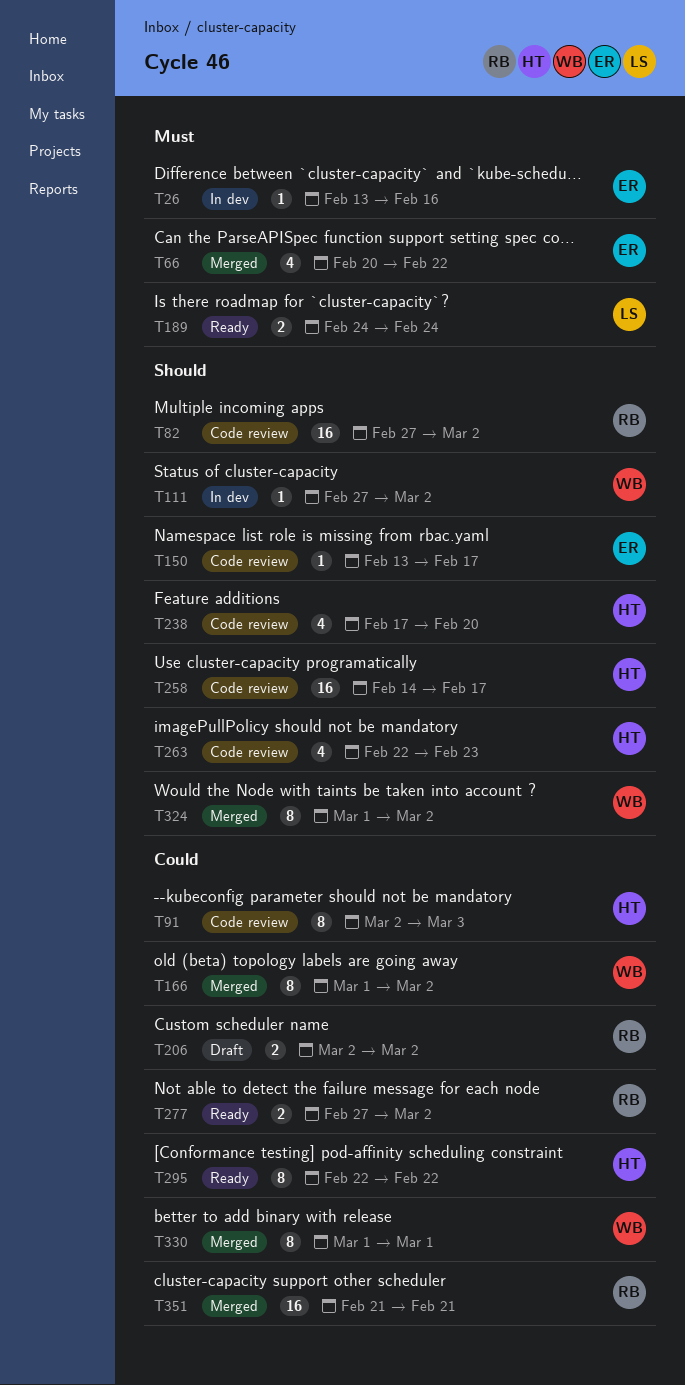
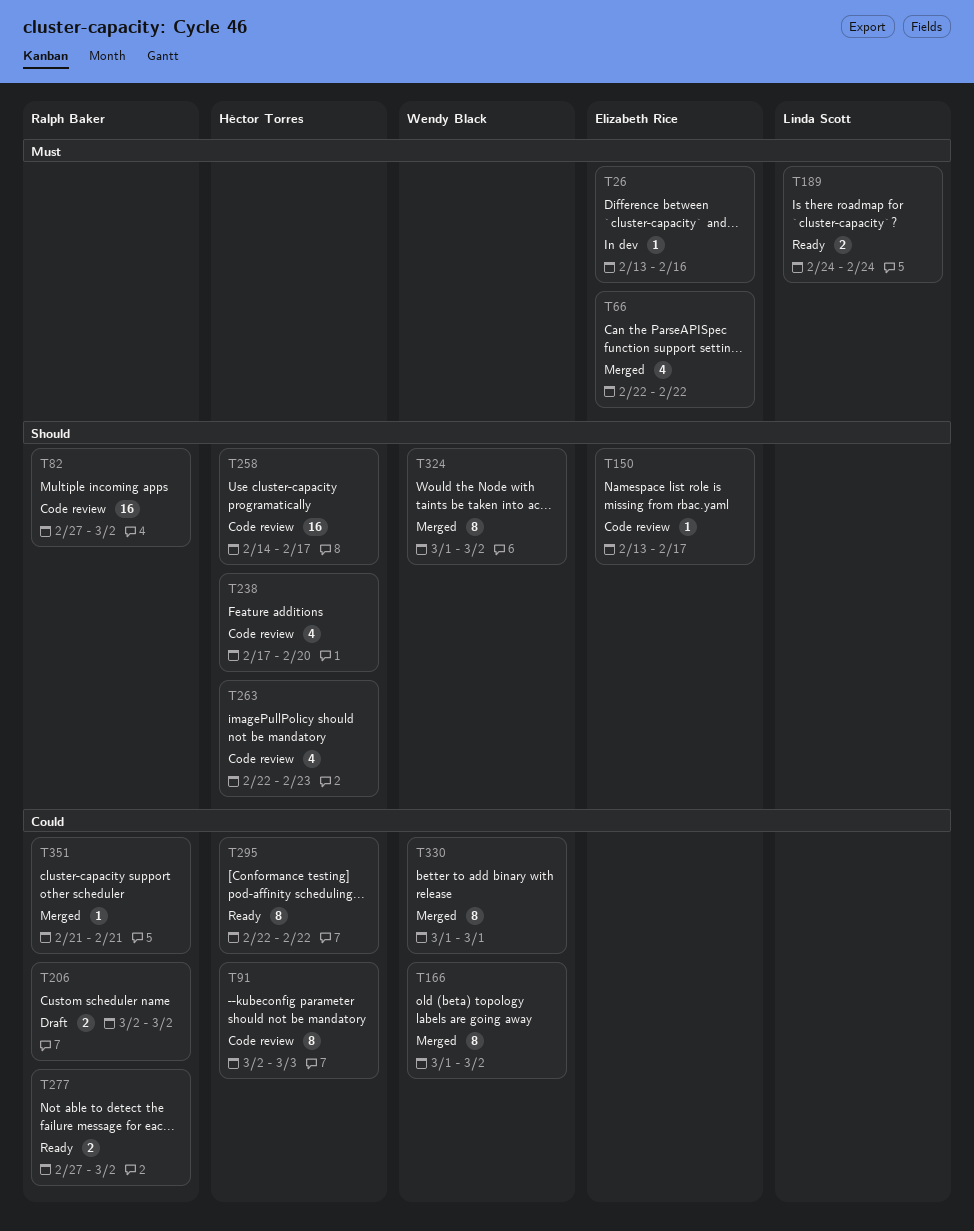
T66, start: Feb 20 -> Feb 22
T111: present -> none
T351, estimate: 16 -> 1

